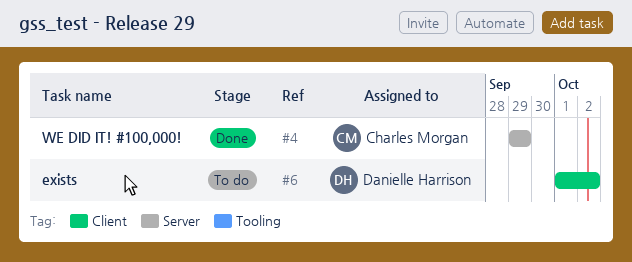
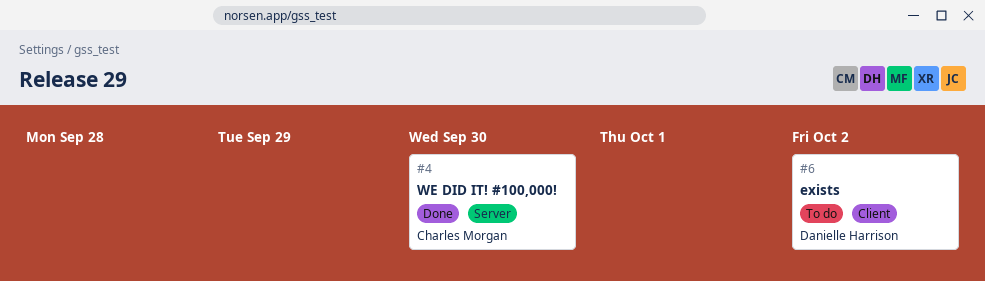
#4, due: Sep 29 -> Sep 30

